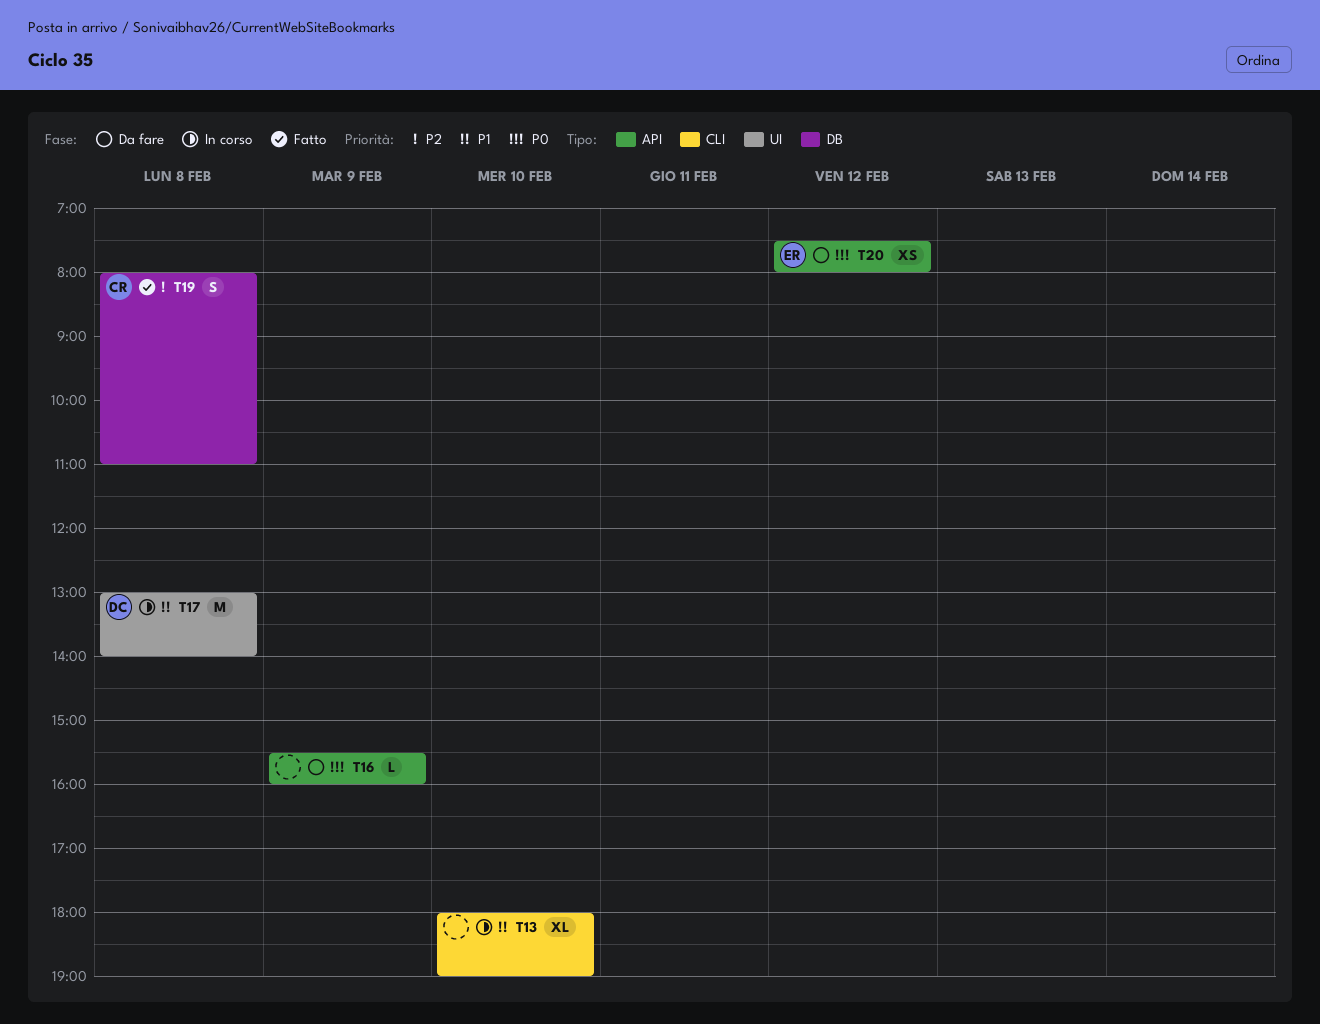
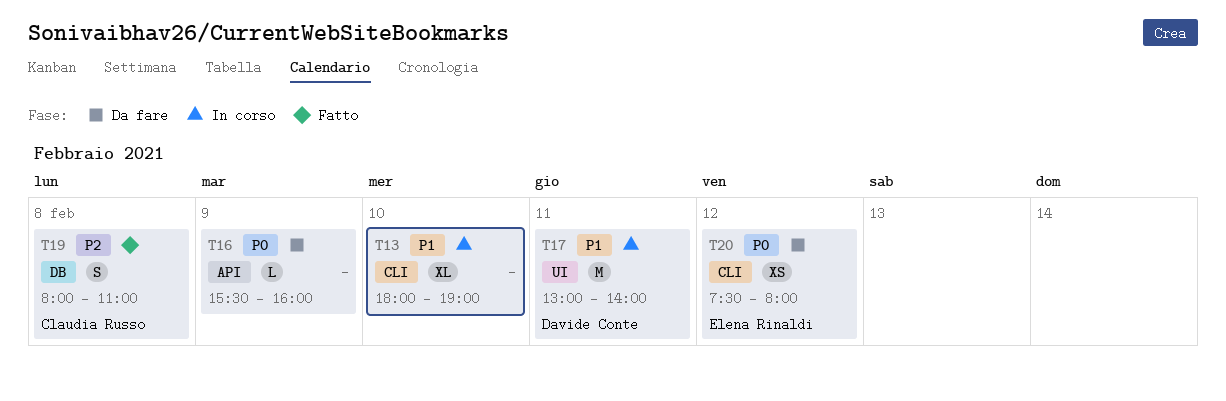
T17, day: Feb 8 -> Feb 11
T20, label: API -> CLI

